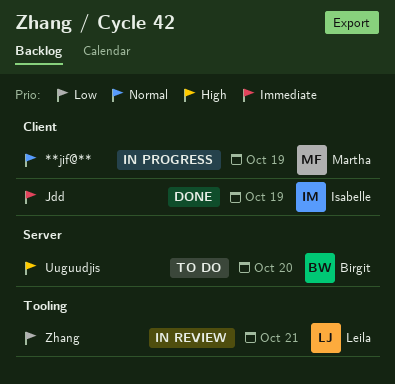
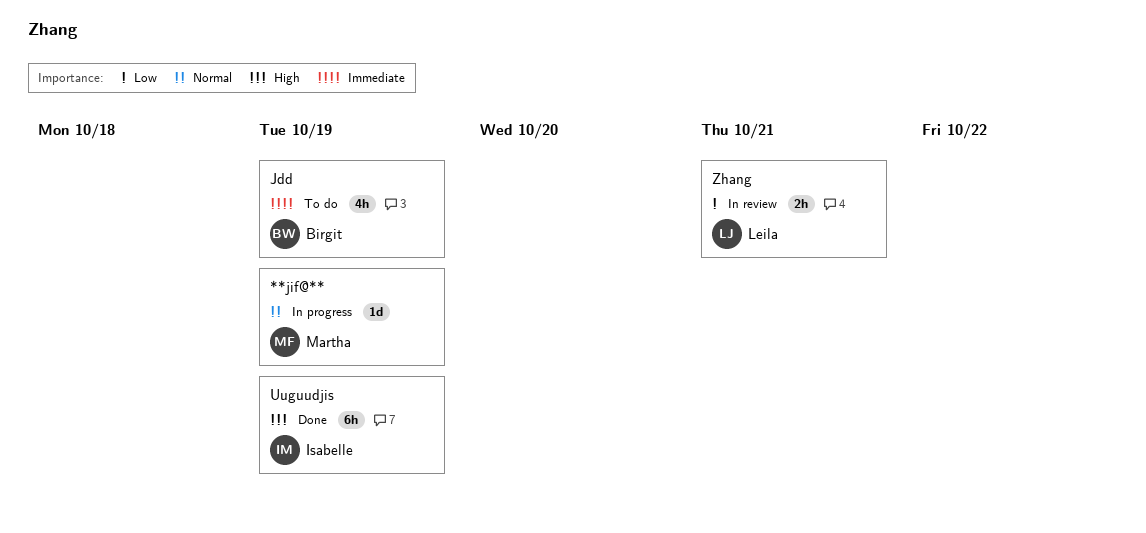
Jdd, status: Done -> To do
Jdd, owner: Isabelle -> Birgit
Uuguudjis, status: To do -> Done
Uuguudjis, owner: Birgit -> Isabelle
Uuguudjis, due: Oct 20 -> Oct 19

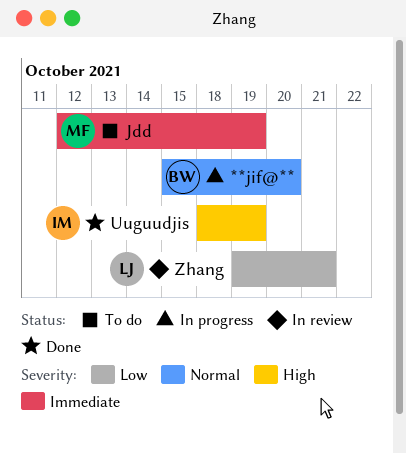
**jif@**, owner: Martha -> Birgit
**jif@**, due: Oct 19 -> Oct 20
Jdd, owner: Birgit -> Martha

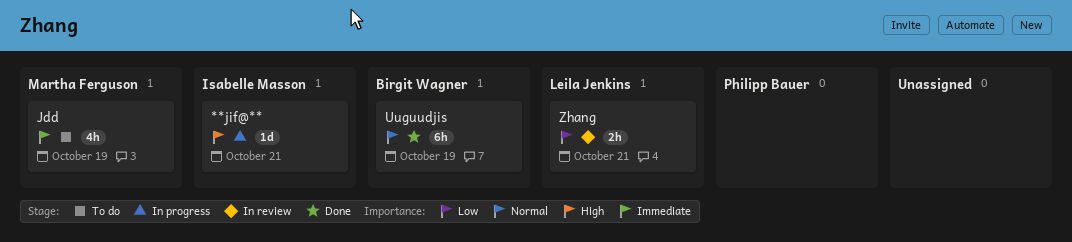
**jif@**, owner: Birgit Wagner -> Isabelle Masson
**jif@**, priority: Normal -> High
**jif@**, due: Oct 20 -> Oct 21
Uuguudjis, owner: Isabelle Masson -> Birgit Wagner
Uuguudjis, priority: High -> Normal

